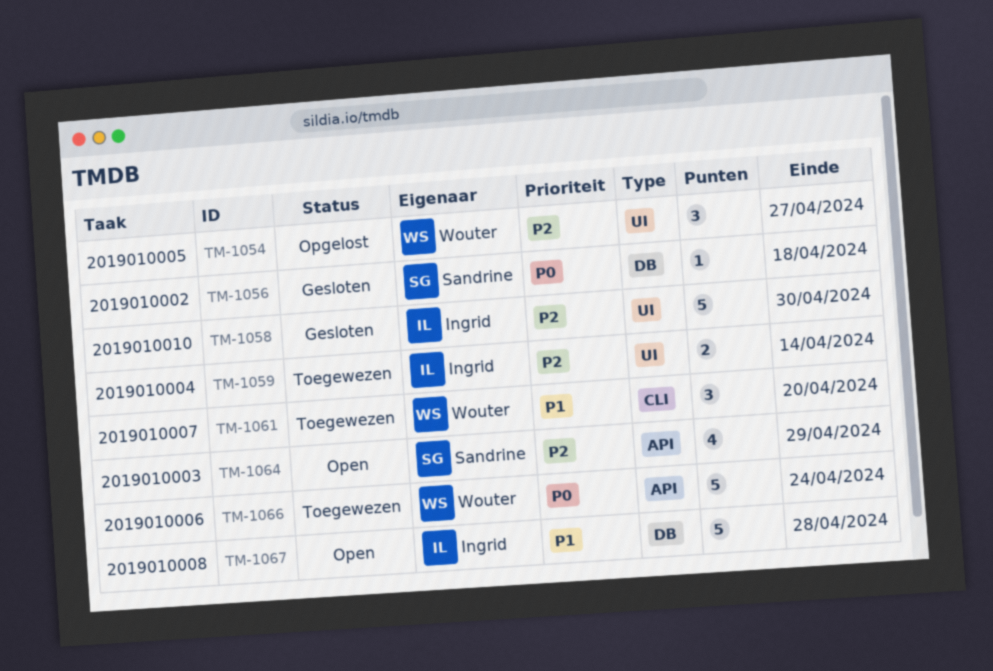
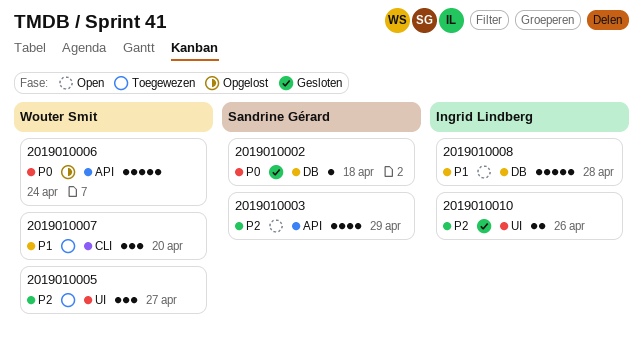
2019010004: present -> none
2019010005, status: Opgelost -> Toegewezen
2019010006, status: Toegewezen -> Opgelost
2019010010, estimate: 5 -> 2
2019010010, due: Apr 30 -> Apr 26

